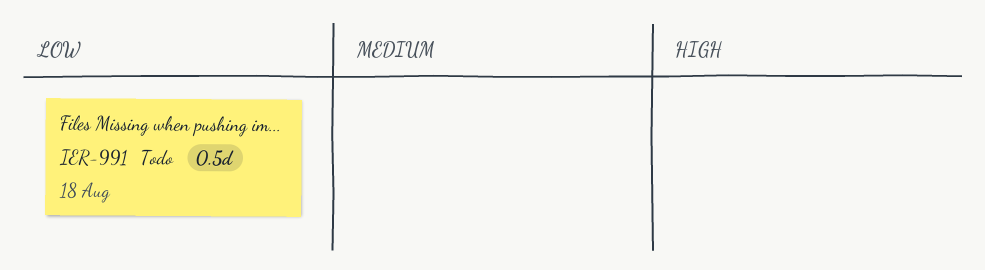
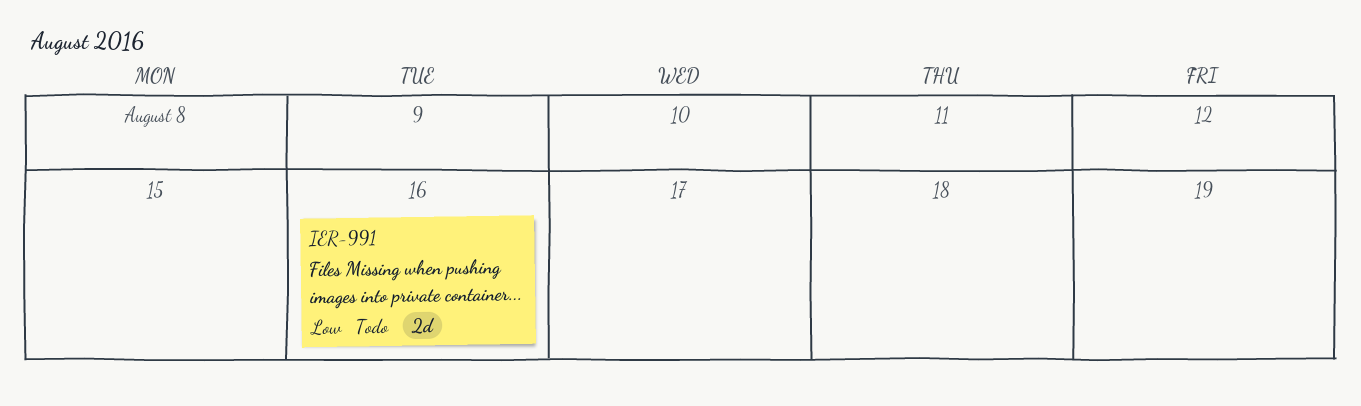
IER-991, estimate: 0.5d -> 2d
IER-991, due: Aug 18 -> Aug 16

